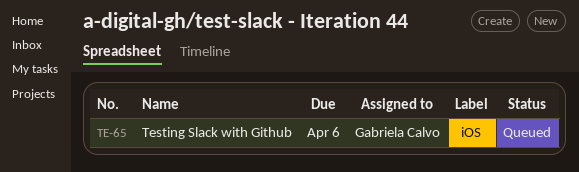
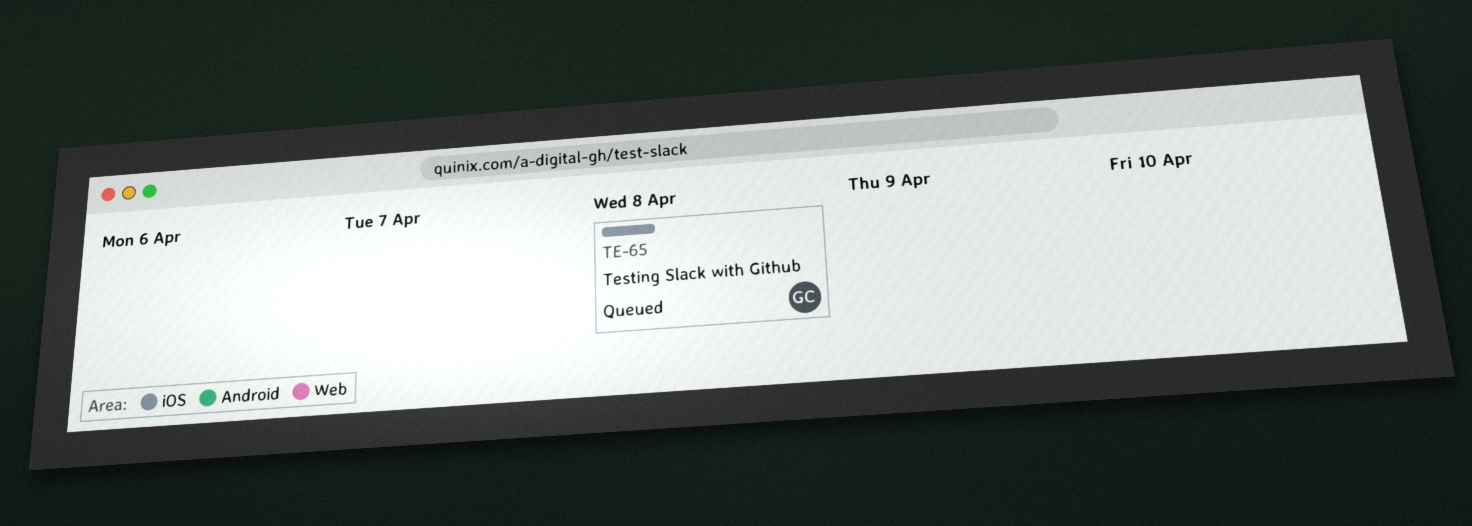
TE-65, due: Apr 6 -> Apr 8

